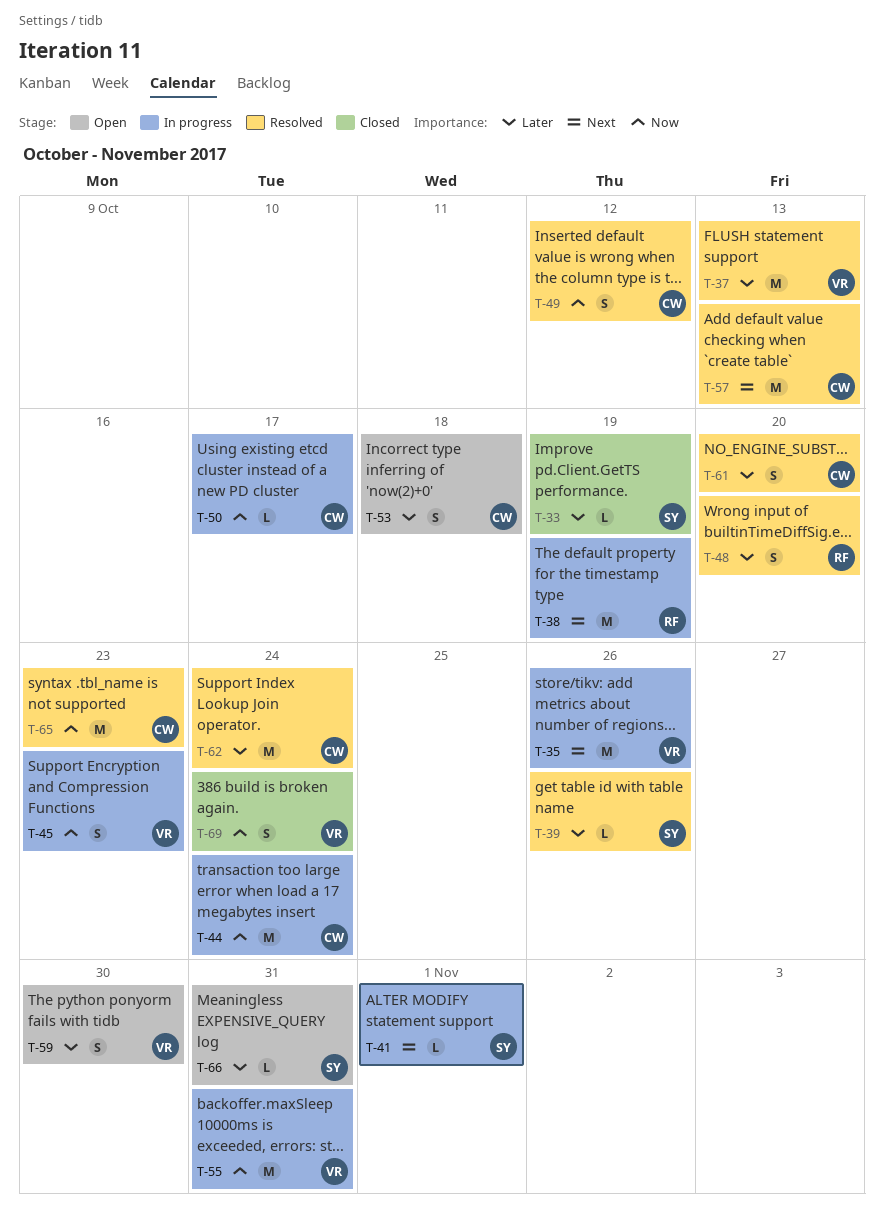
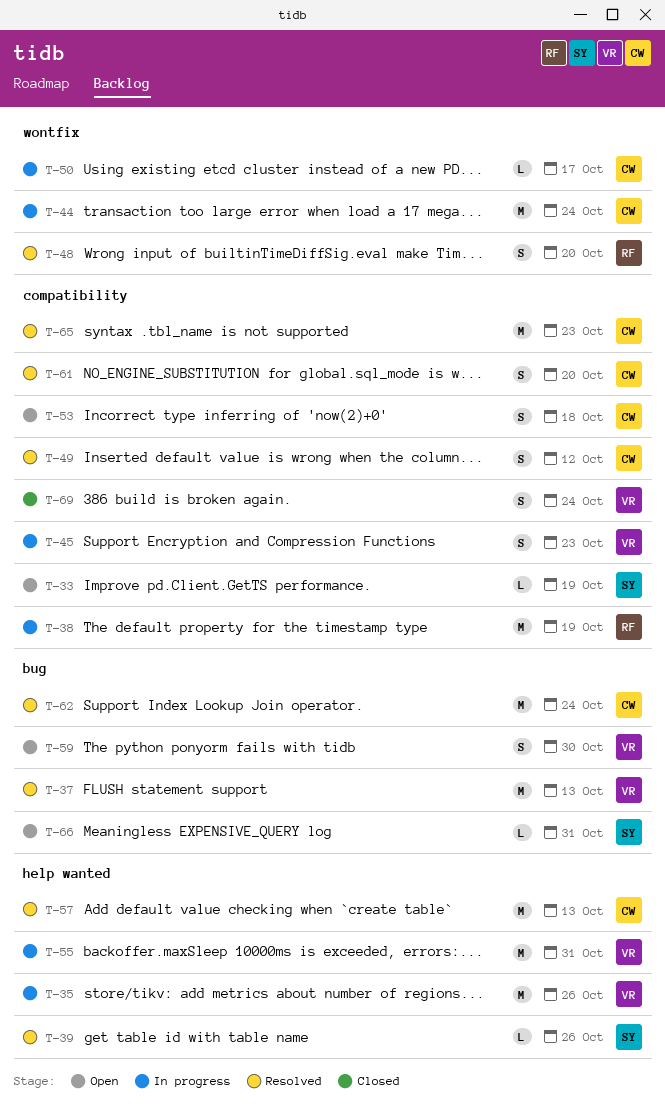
T-33, status: Closed -> Open
T-41: present -> none

